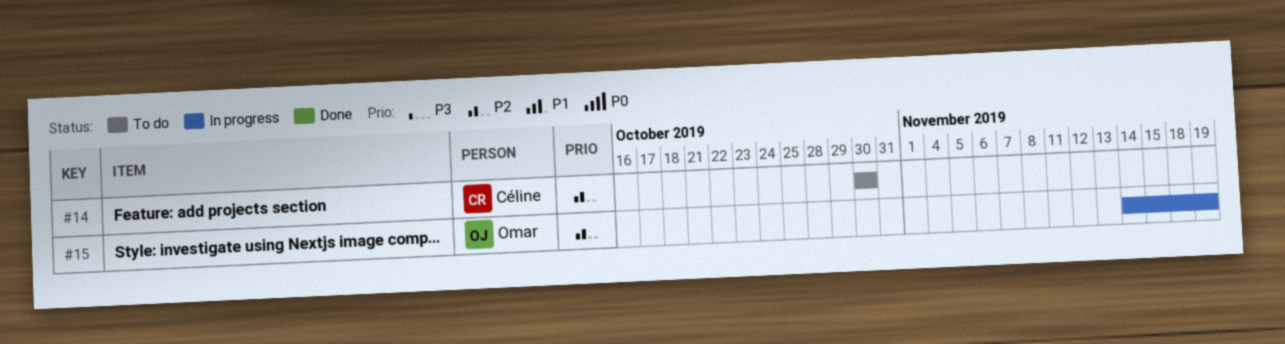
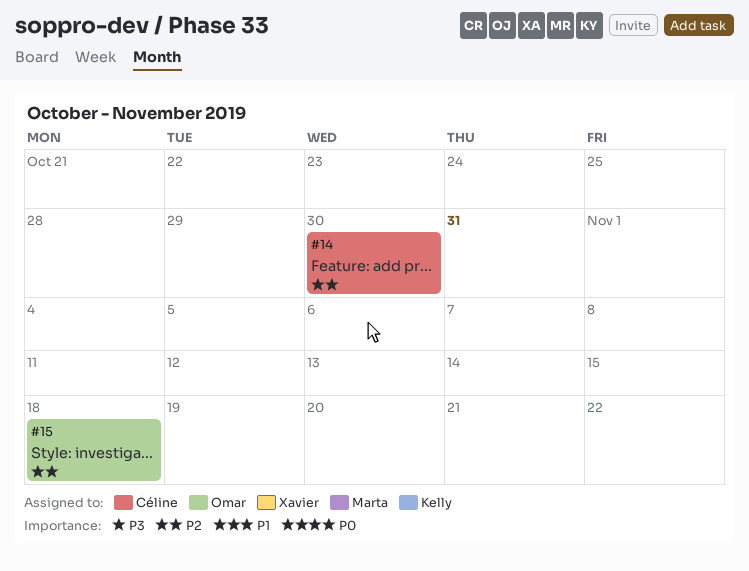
#15, due: Nov 19 -> Nov 18

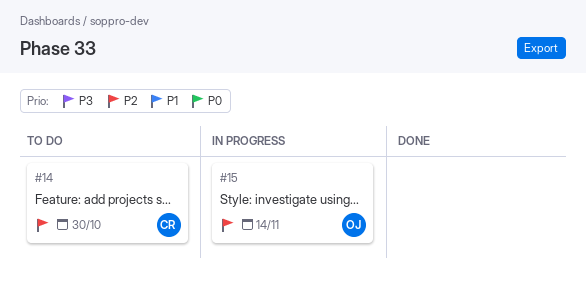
#15, due: Nov 18 -> Nov 14

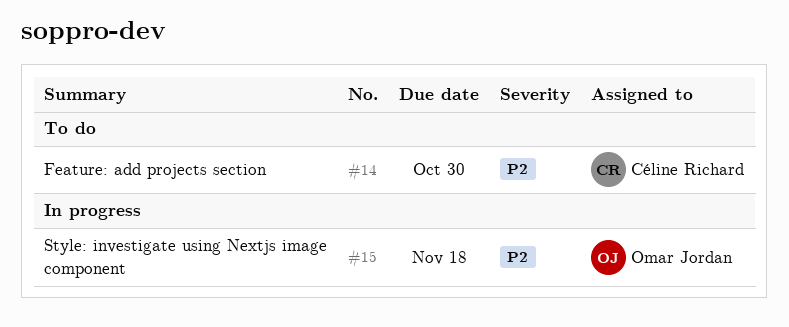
#15, due: Nov 14 -> Nov 18

